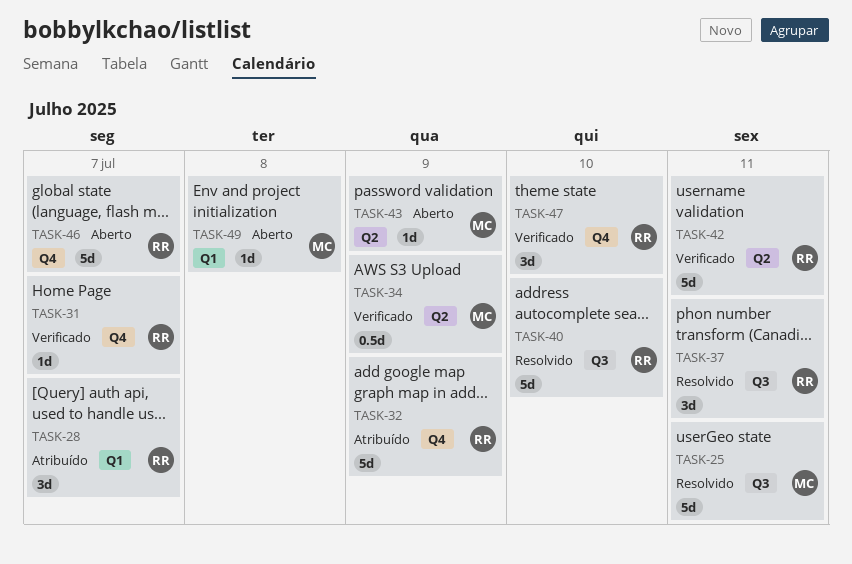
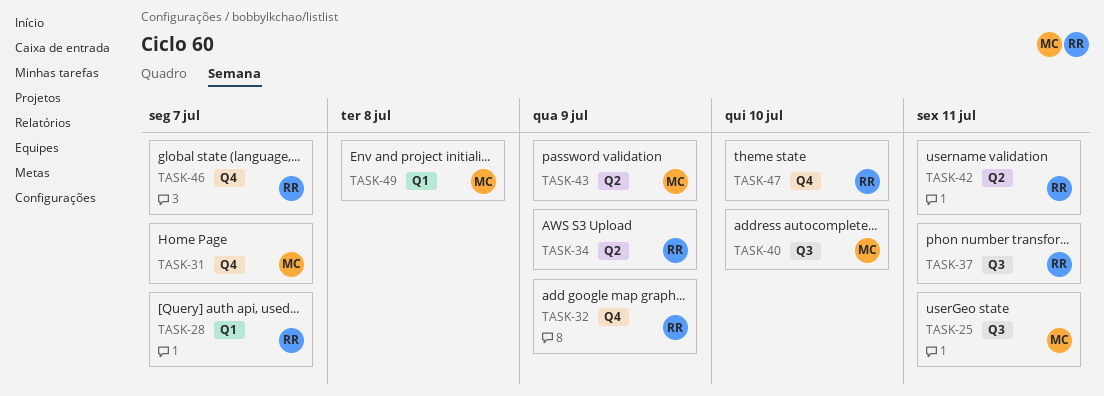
TASK-31, owner: RR -> MC
TASK-34, owner: MC -> RR
TASK-40, owner: RR -> MC

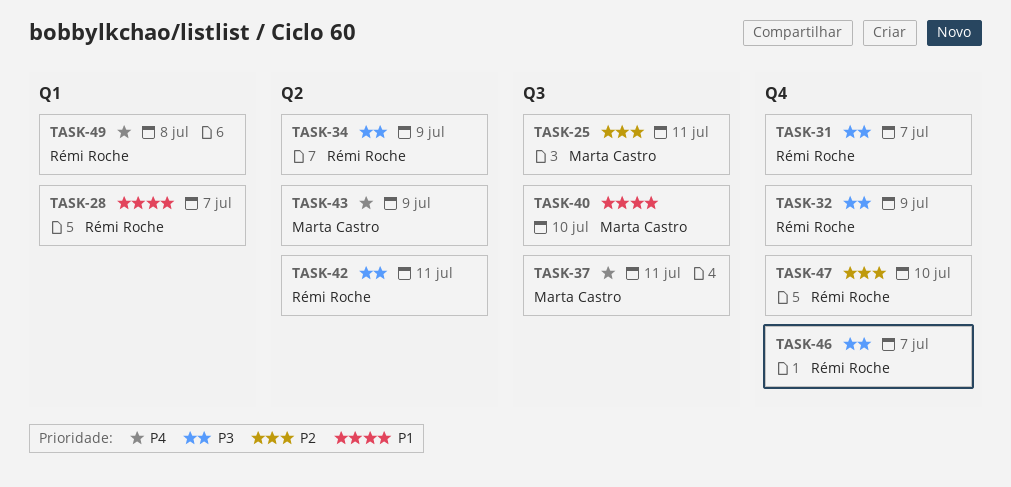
TASK-31, owner: Marta Castro -> Rémi Roche
TASK-37, owner: Rémi Roche -> Marta Castro
TASK-49, owner: Marta Castro -> Rémi Roche

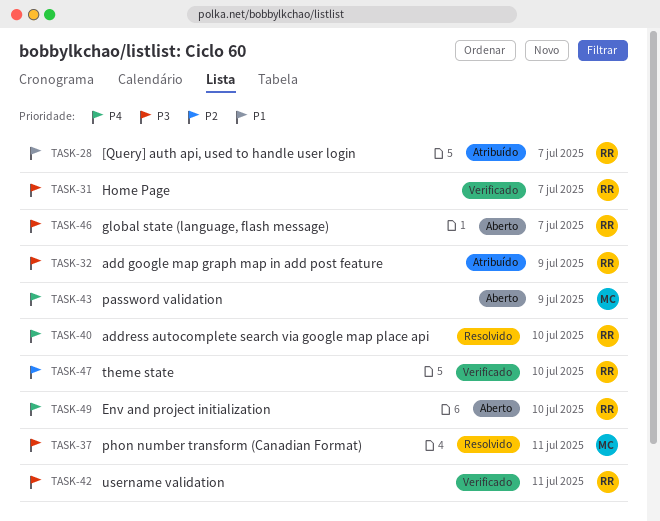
TASK-25: present -> none
TASK-34: present -> none
TASK-37, priority: P4 -> P3
TASK-40, owner: Marta Castro -> Rémi Roche
TASK-40, priority: P1 -> P4
TASK-49, due: Jul 8 -> Jul 10

